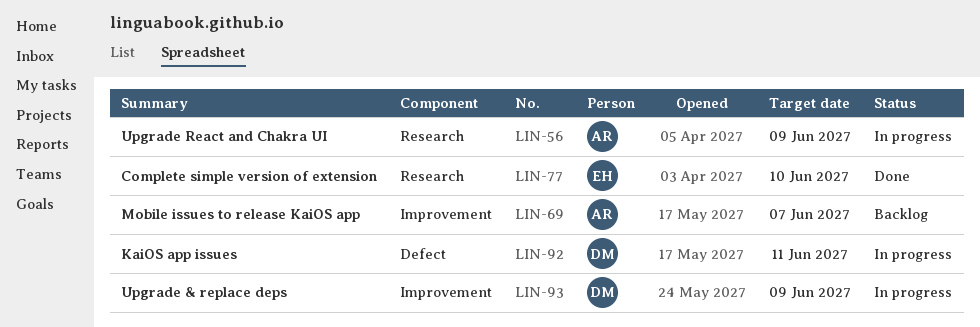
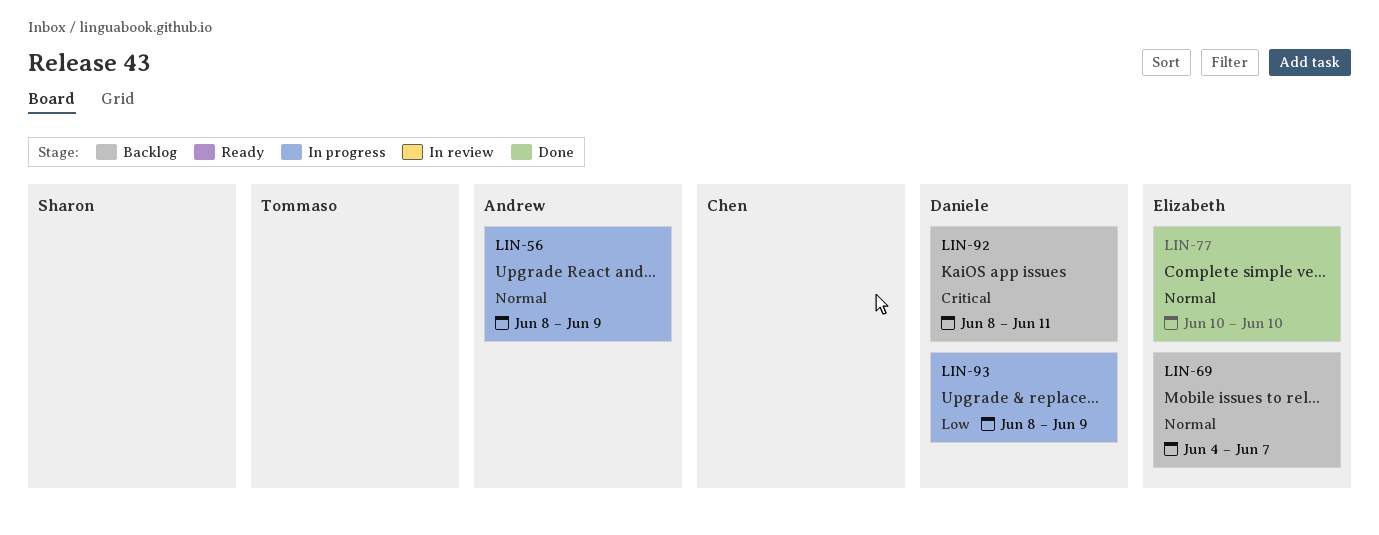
LIN-69, owner: Andrew -> Elizabeth
LIN-92, status: In progress -> Backlog

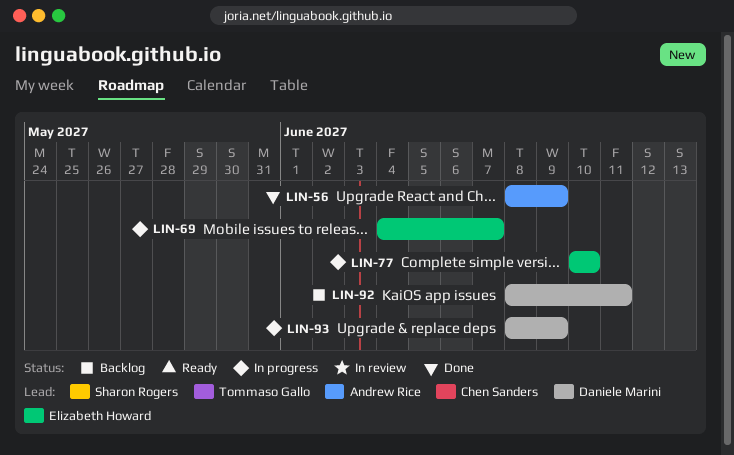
LIN-56, status: In progress -> Done
LIN-69, status: Backlog -> In progress
LIN-77, status: Done -> In progress

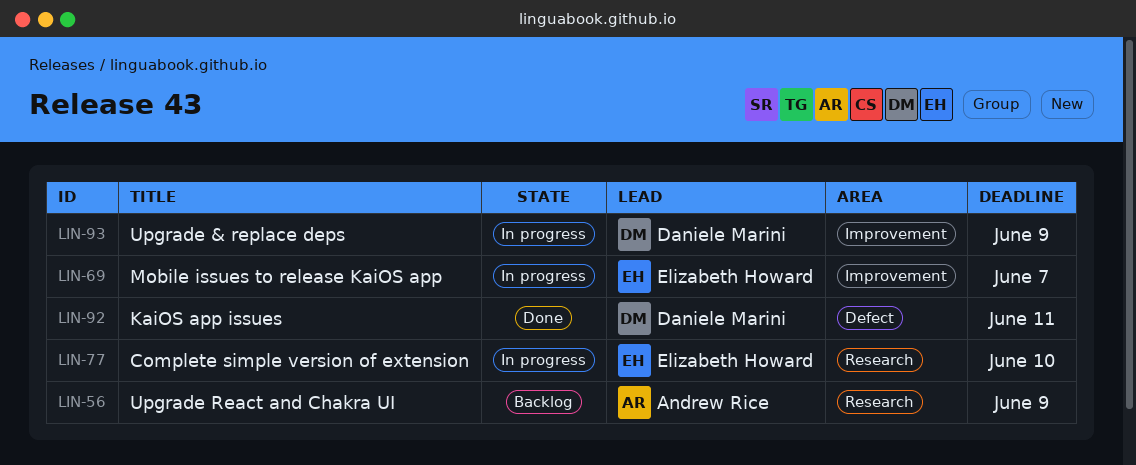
LIN-56, status: Done -> Backlog
LIN-92, status: Backlog -> Done

